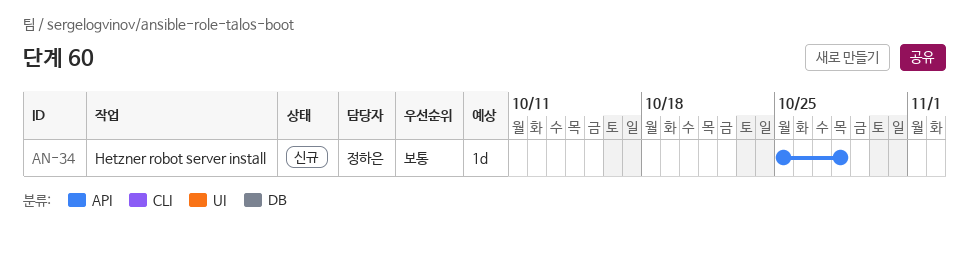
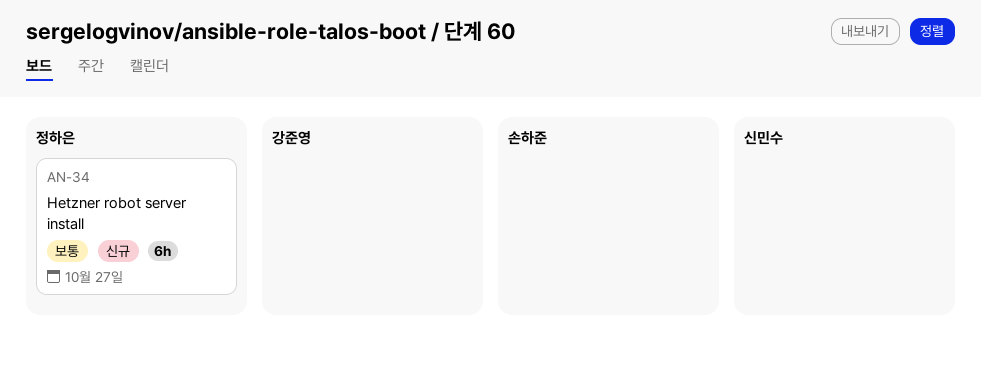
AN-34, estimate: 1d -> 6h
AN-34, due: Oct 28 -> Oct 27

